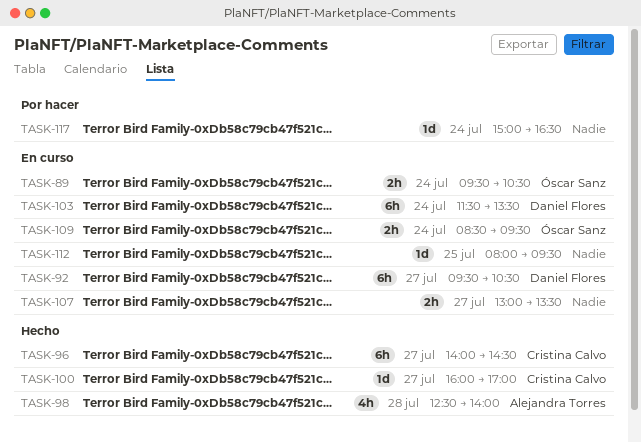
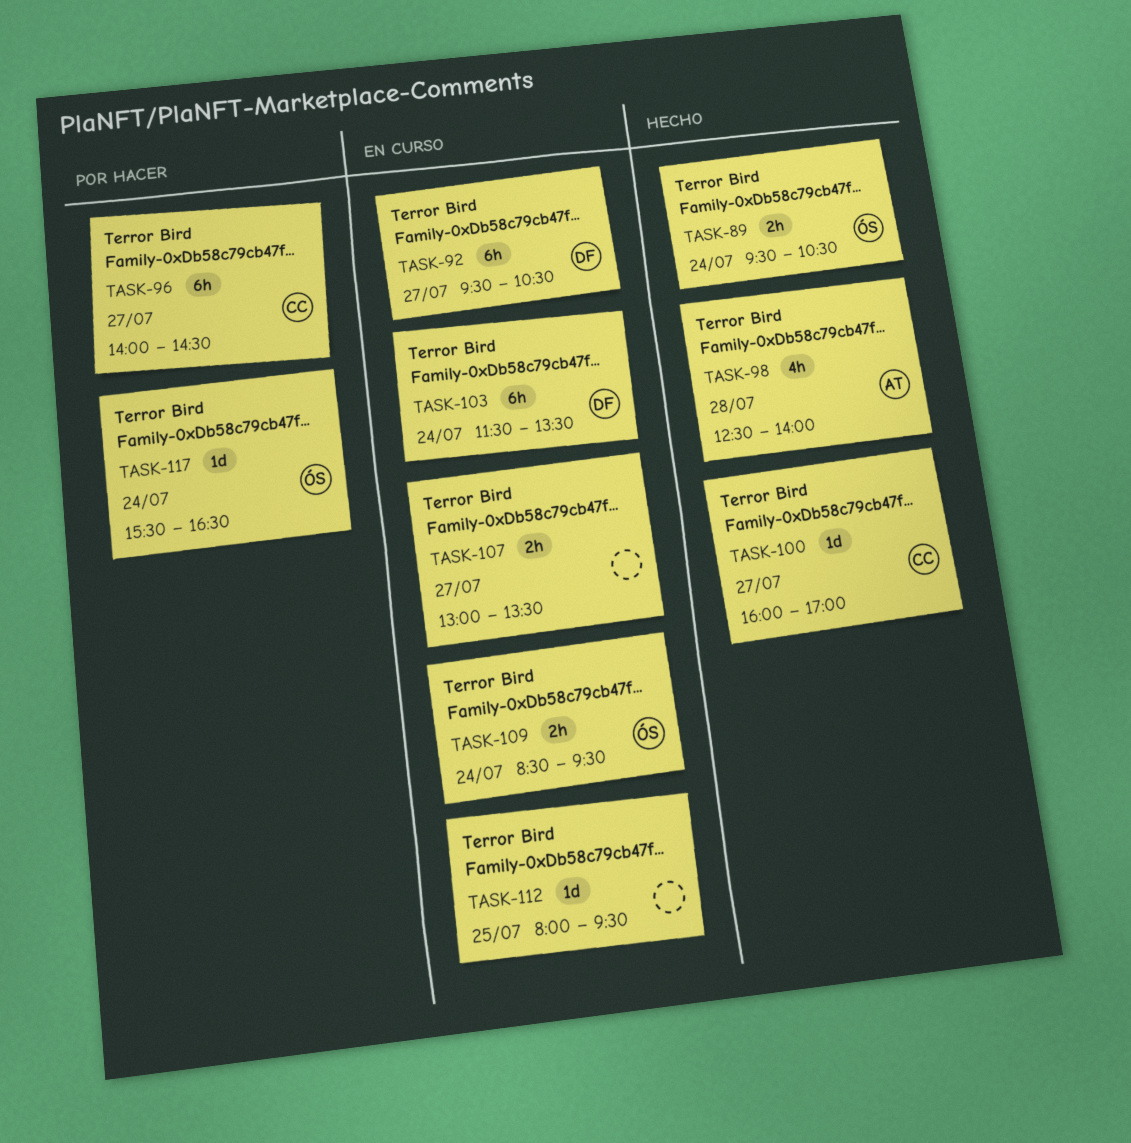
TASK-89, status: En curso -> Hecho
TASK-96, status: Hecho -> Por hacer
TASK-117, owner: none -> Óscar Sanz
TASK-117, begins: 15:00 -> 15:30

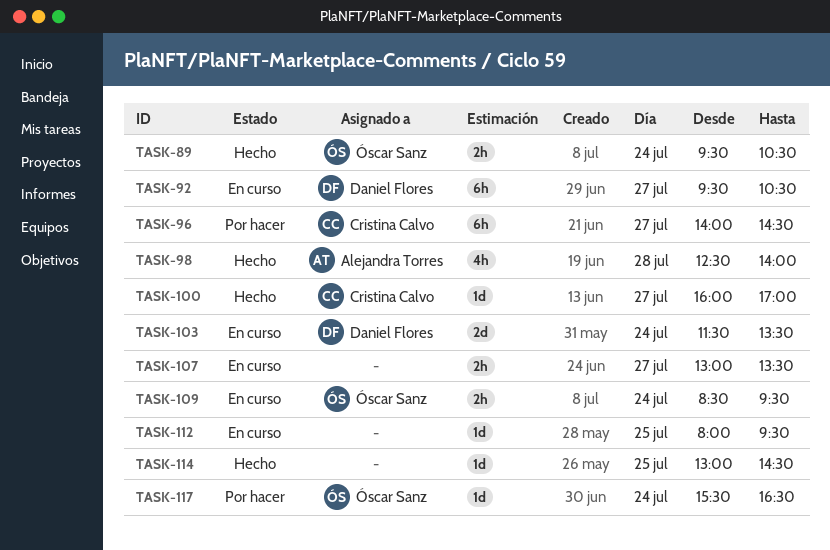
TASK-103, estimate: 6h -> 2d
TASK-114: none -> present

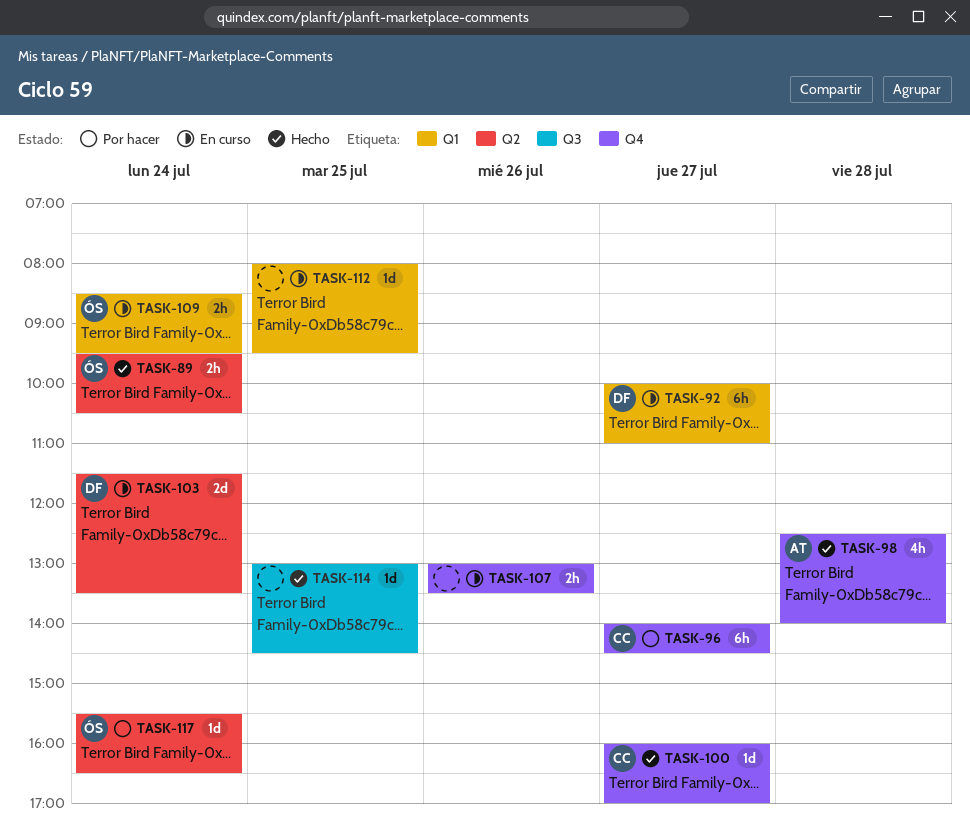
TASK-92, begins: 09:30 -> 10:00
TASK-92, ends: 10:30 -> 11:00
TASK-107, day: Jul 27 -> Jul 26

